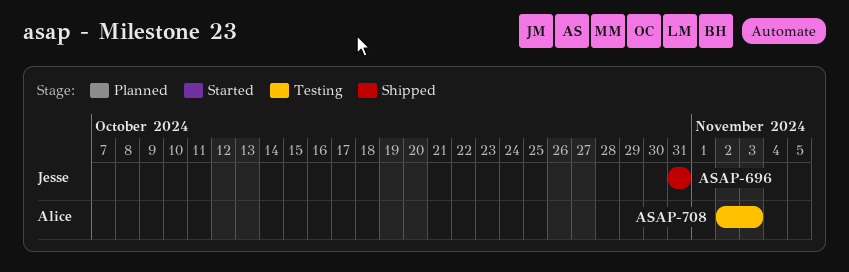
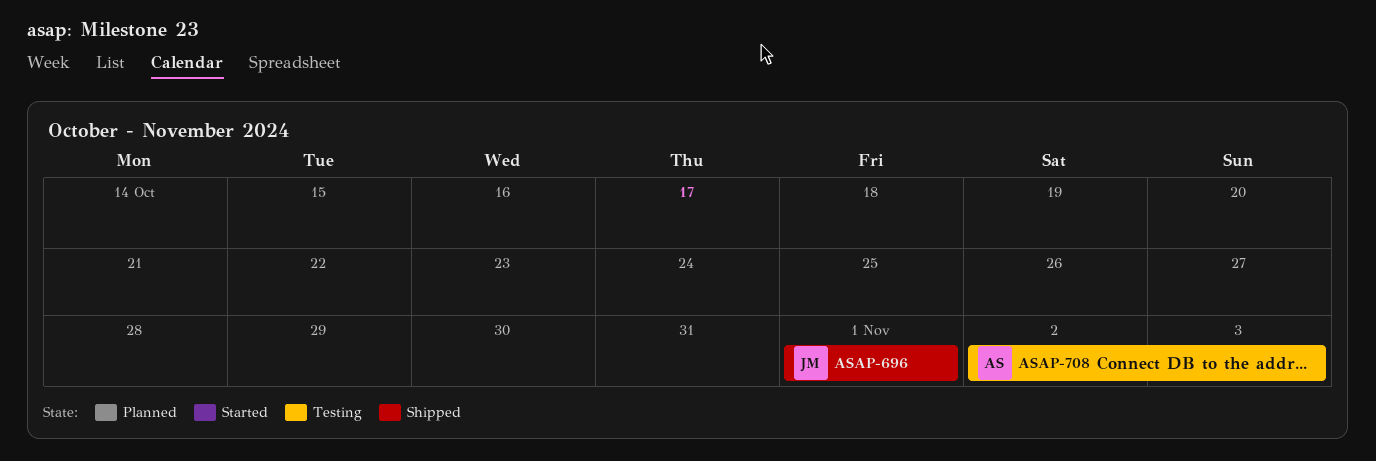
ASAP-696, start: Oct 31 -> Nov 1
ASAP-696, due: Oct 31 -> Nov 1

